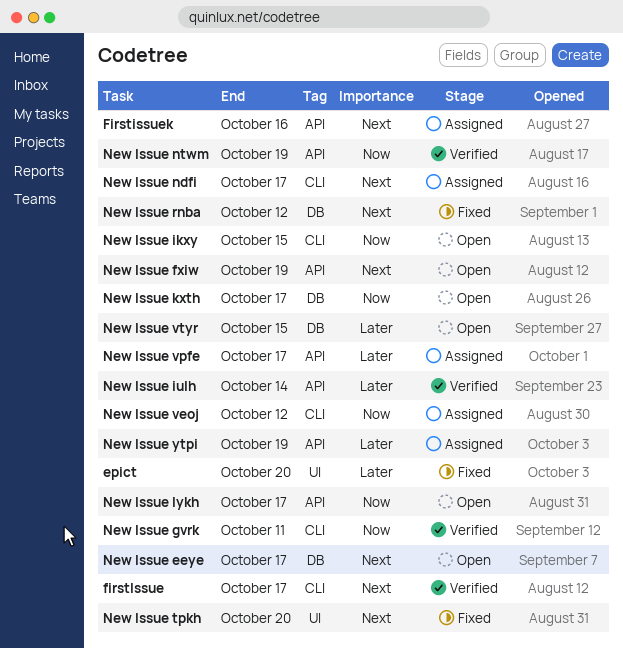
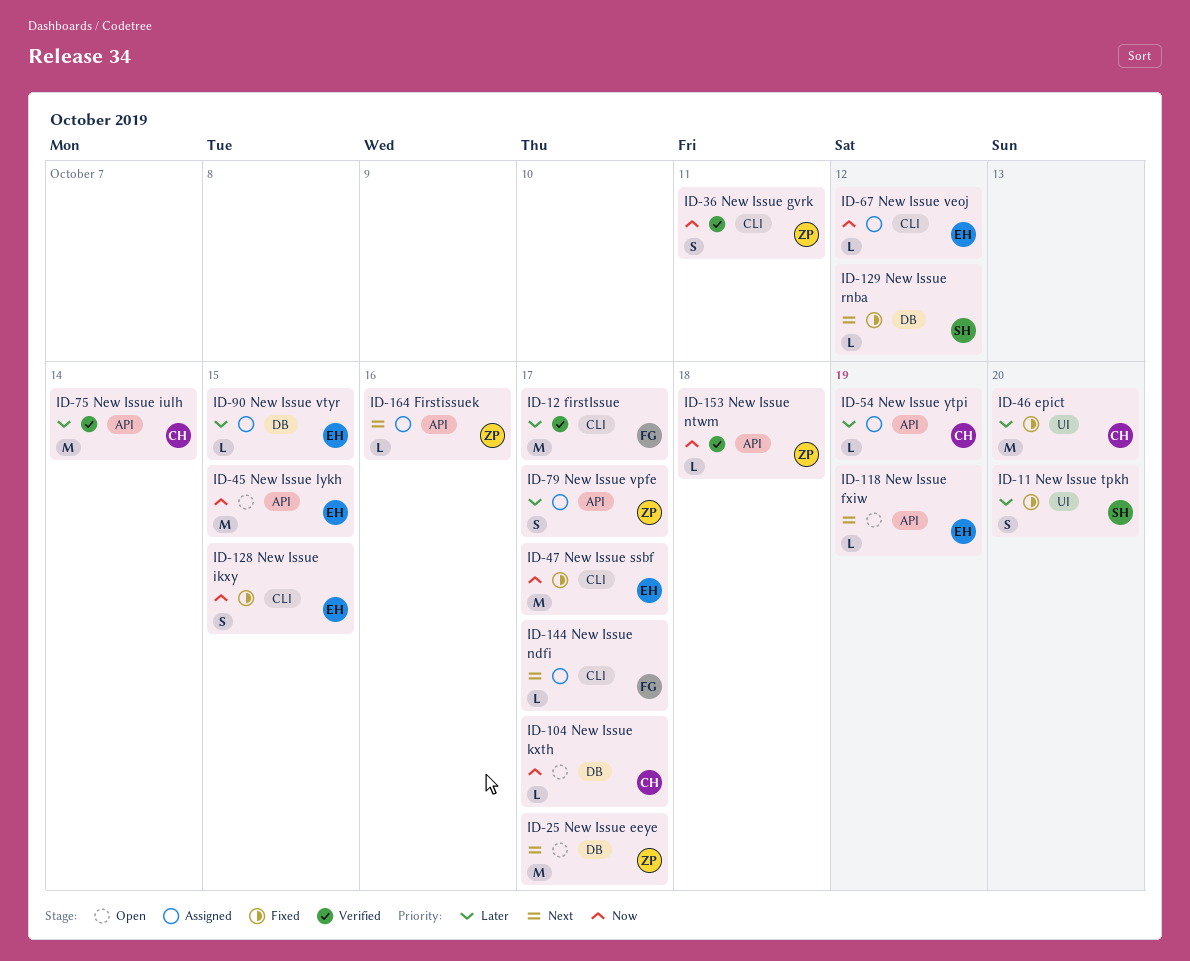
firstIssue, priority: Next -> Later
New Issue ikxy, status: Open -> Fixed
New Issue lykh, due: Oct 17 -> Oct 15
New Issue ntwm, due: Oct 19 -> Oct 18
New Issue ssbf: none -> present
New Issue tpkh, priority: Next -> Later
New Issue vtyr, status: Open -> Assigned

